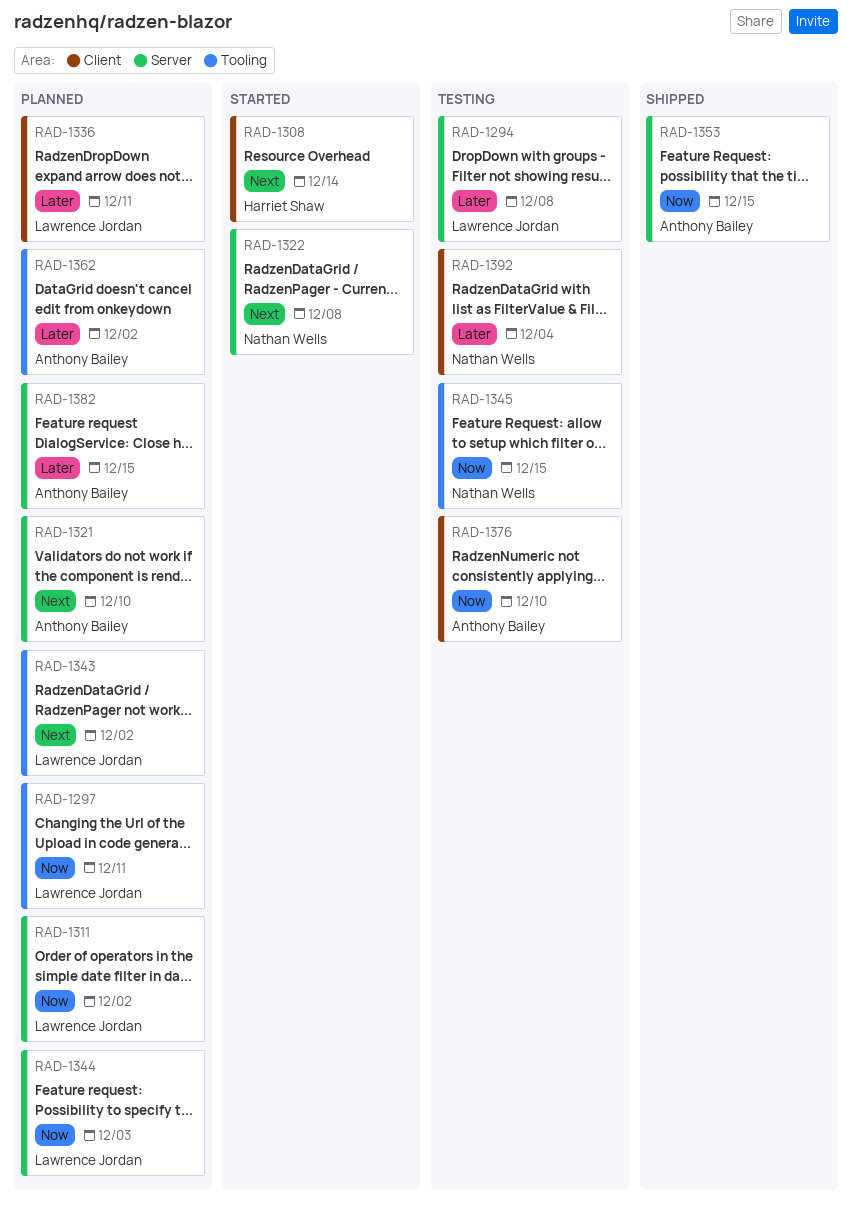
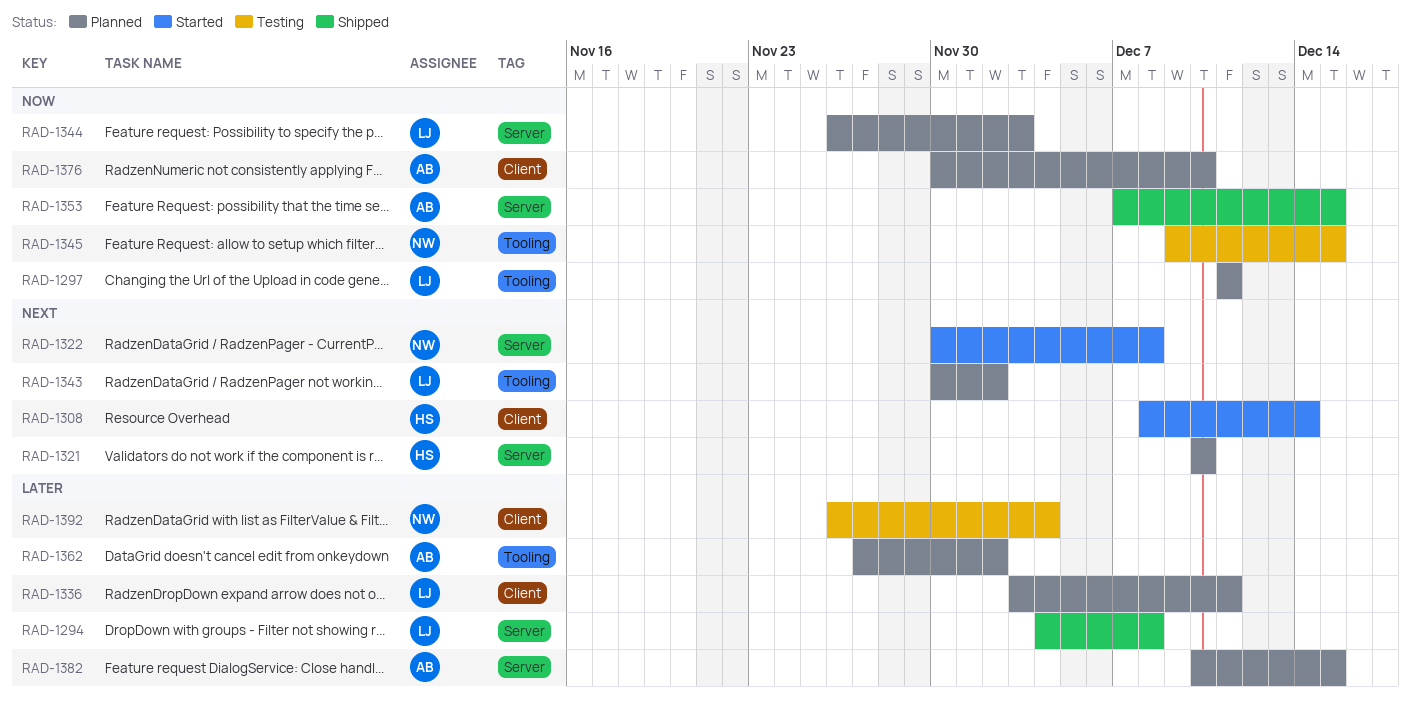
RAD-1294, status: Testing -> Shipped
RAD-1311: present -> none
RAD-1321, owner: Anthony Bailey -> Harriet Shaw
RAD-1376, status: Testing -> Planned

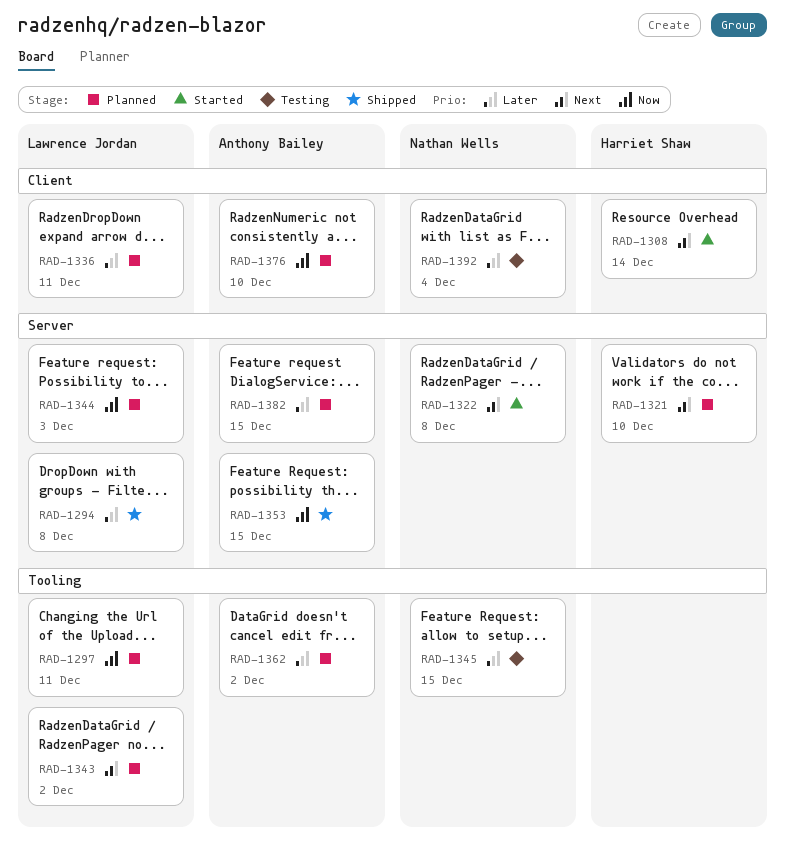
RAD-1345, priority: Now -> Later

